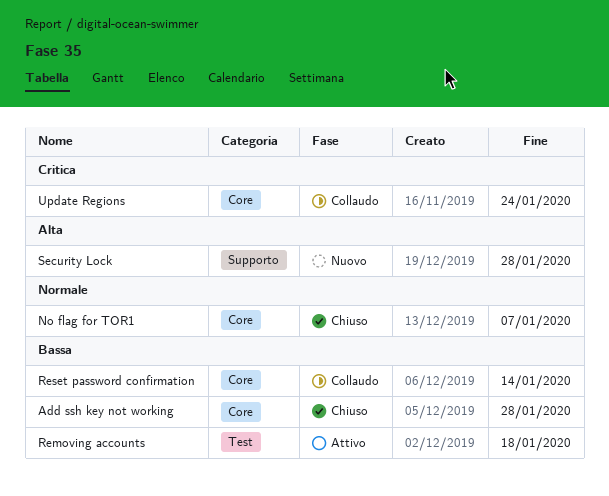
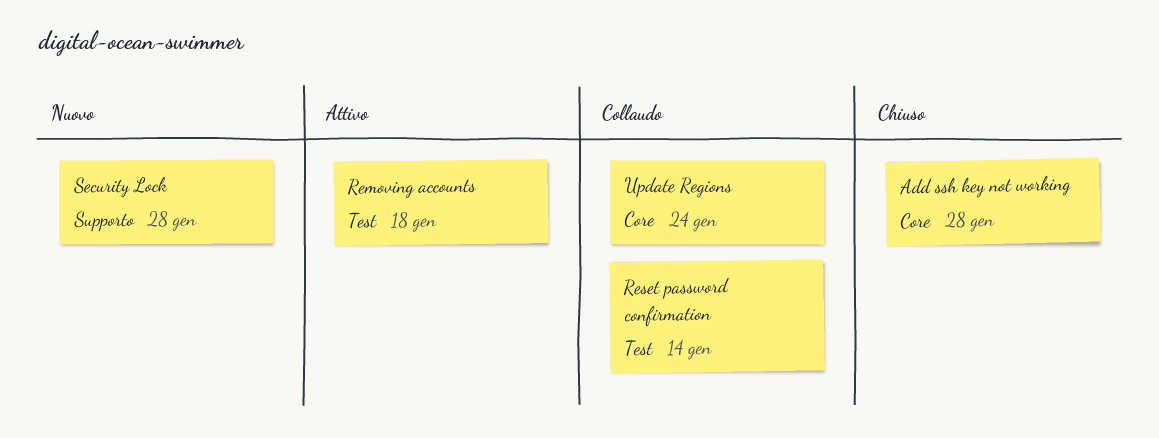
No flag for TOR1: present -> none
Reset password confirmation, label: Core -> Test

